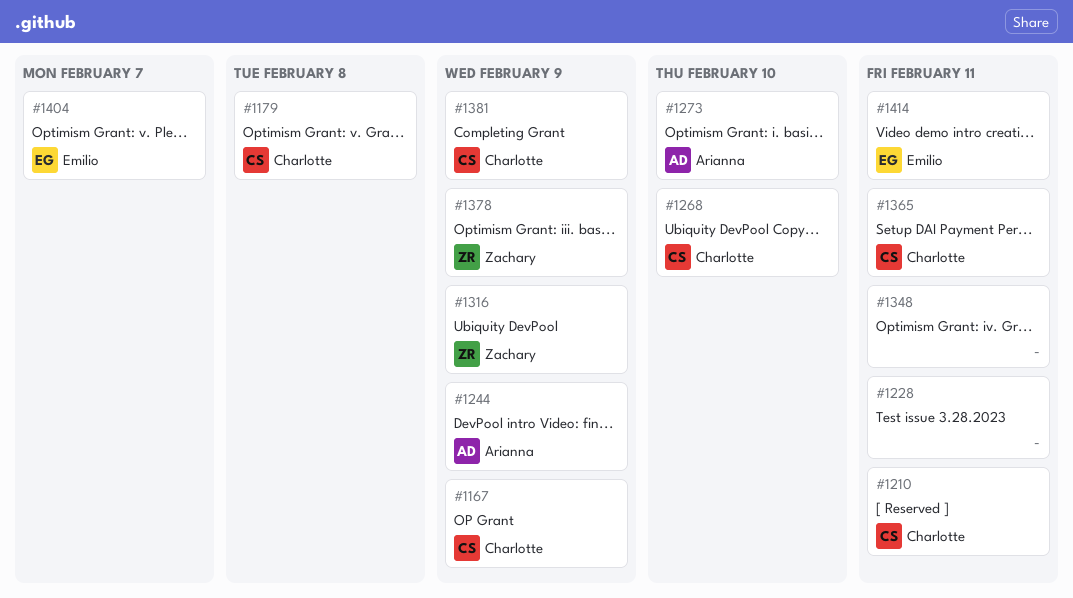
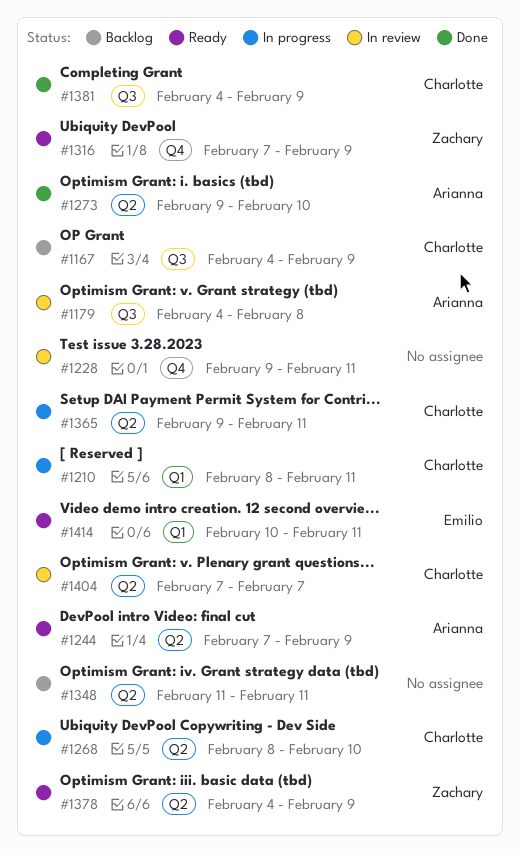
#1179, owner: Charlotte -> Arianna
#1404, owner: Emilio -> Charlotte

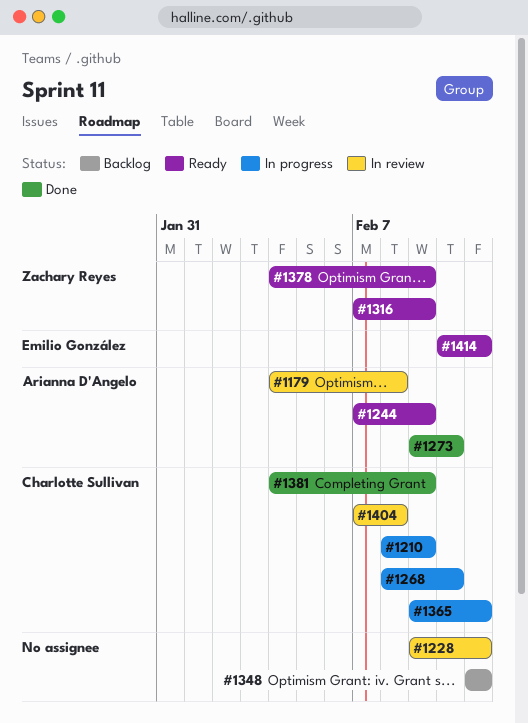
#1167: present -> none
#1210, due: Feb 11 -> Feb 9
#1404, due: Feb 7 -> Feb 8

